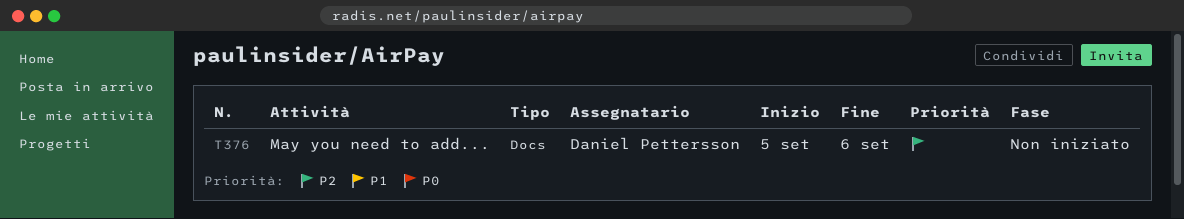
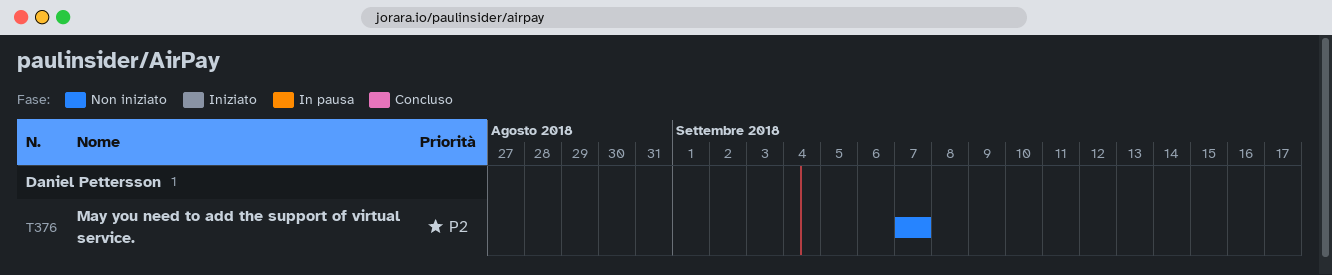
T376, start: Sep 5 -> Sep 7
T376, due: Sep 6 -> Sep 7

